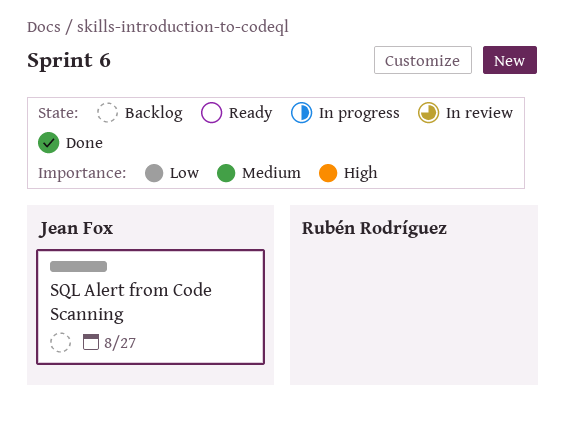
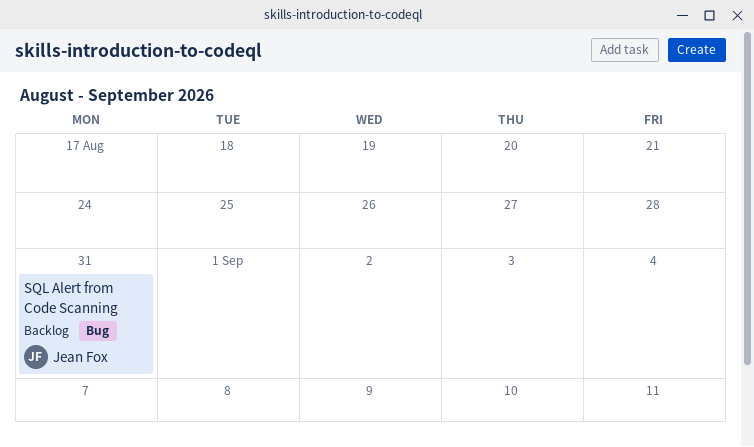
SQL Alert from Code Scanning, due: Aug 27 -> Aug 31

